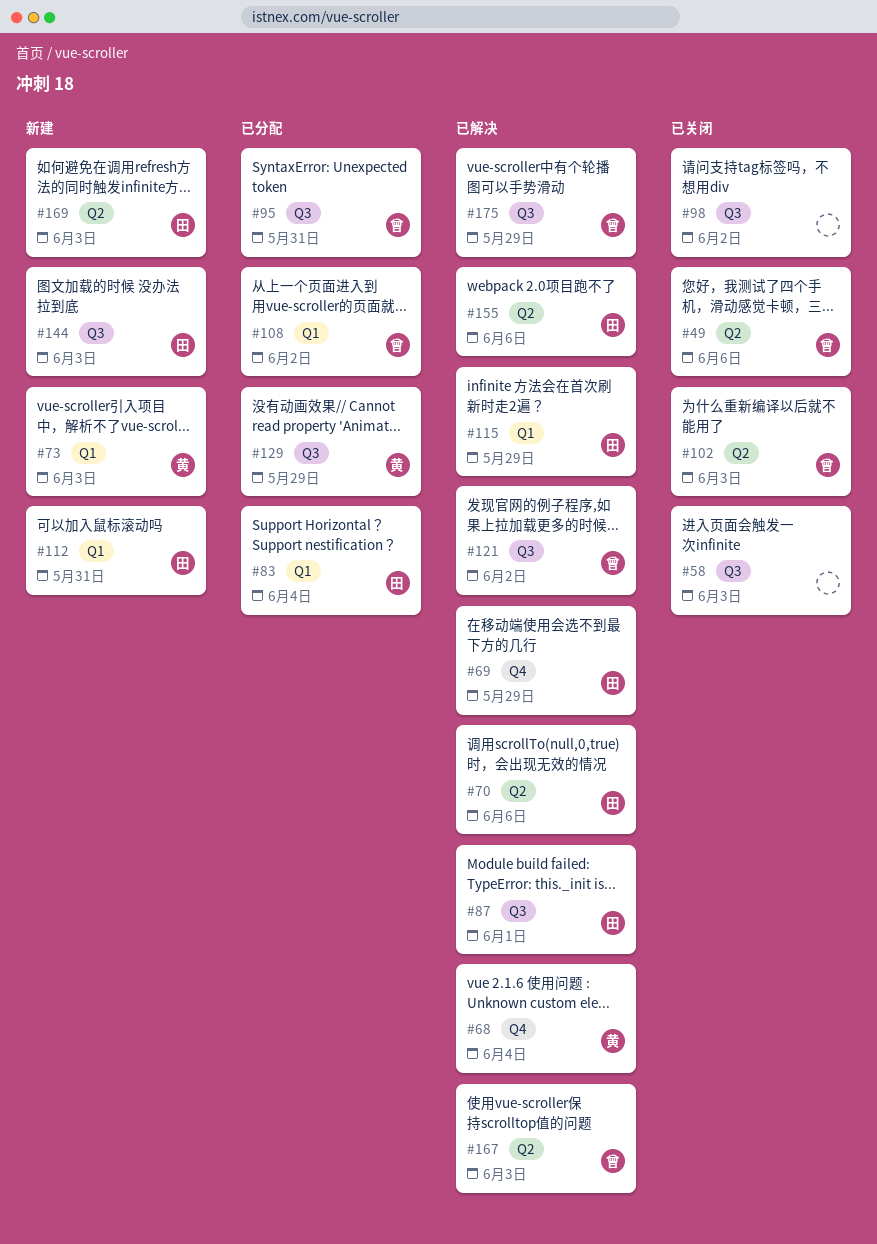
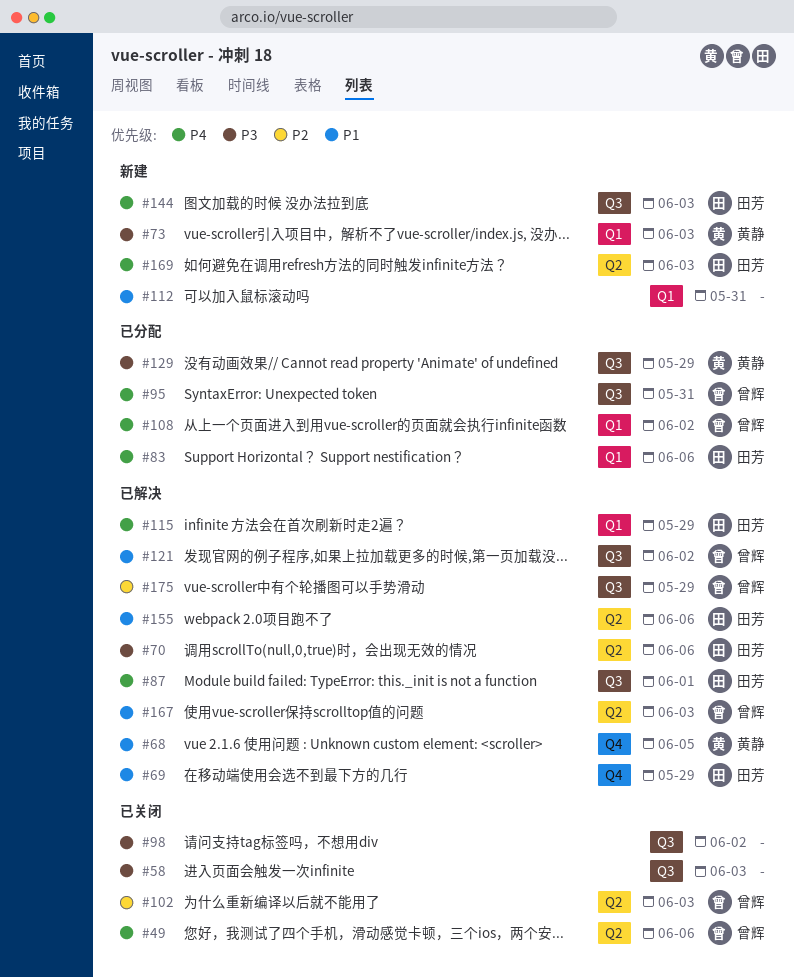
#68, due: Jun 4 -> Jun 5
#83, due: Jun 4 -> Jun 6
#112, owner: 田芳 -> none

